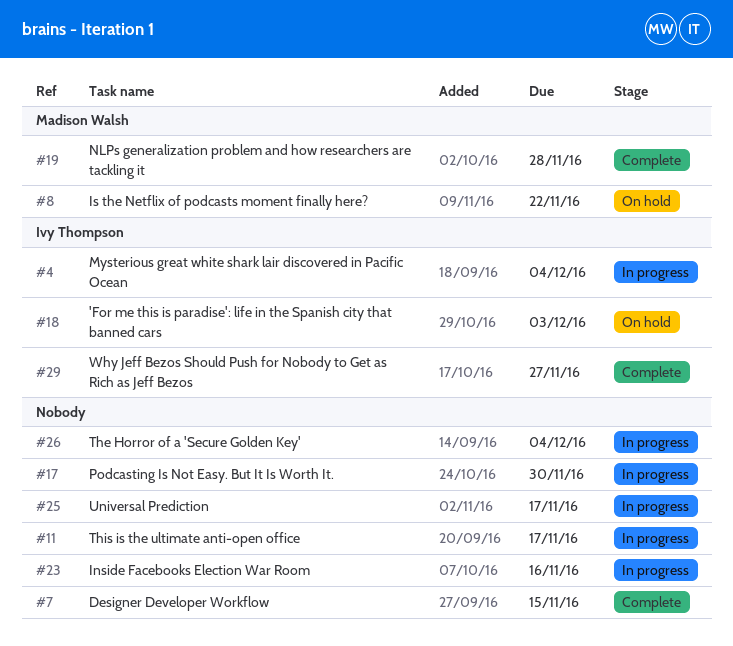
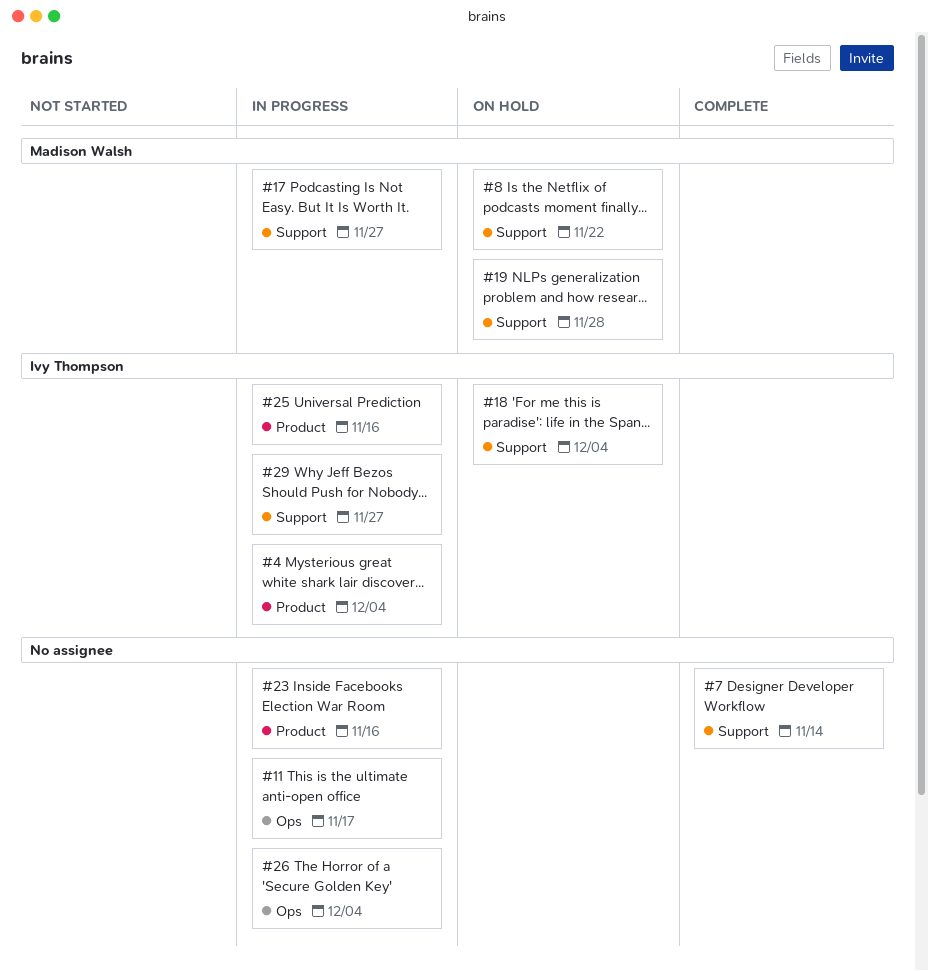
#7, due: Nov 15 -> Nov 14
#17, owner: none -> Madison Walsh
#17, due: Nov 30 -> Nov 27
#18, due: Dec 3 -> Dec 4
#19, status: Complete -> On hold
#25, owner: none -> Ivy Thompson
#25, due: Nov 17 -> Nov 16
#29, status: Complete -> In progress

